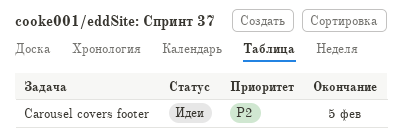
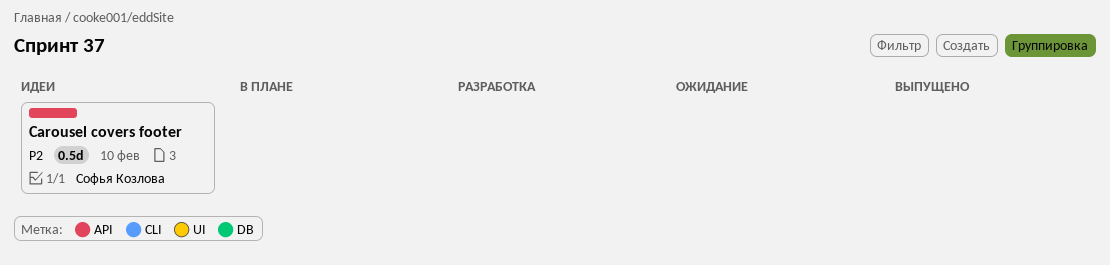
Carousel covers footer, due: Feb 5 -> Feb 10

